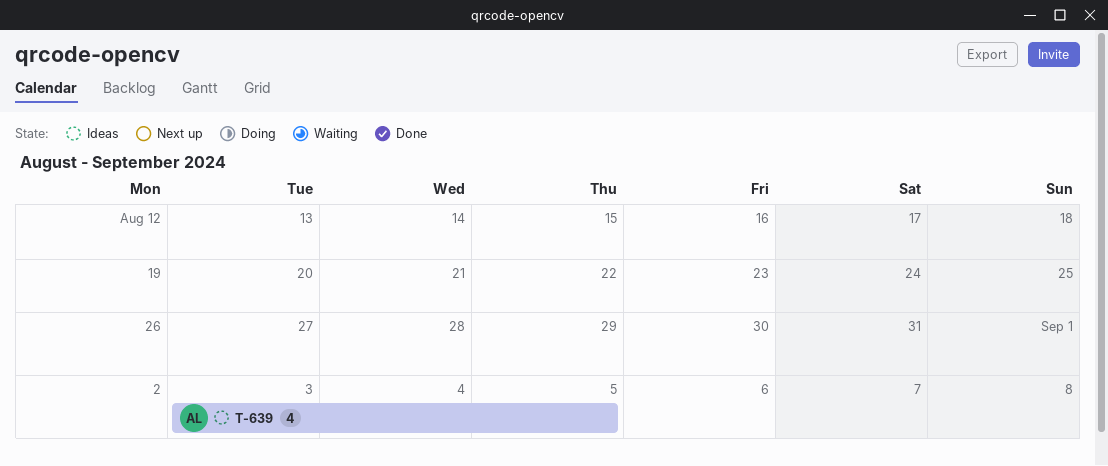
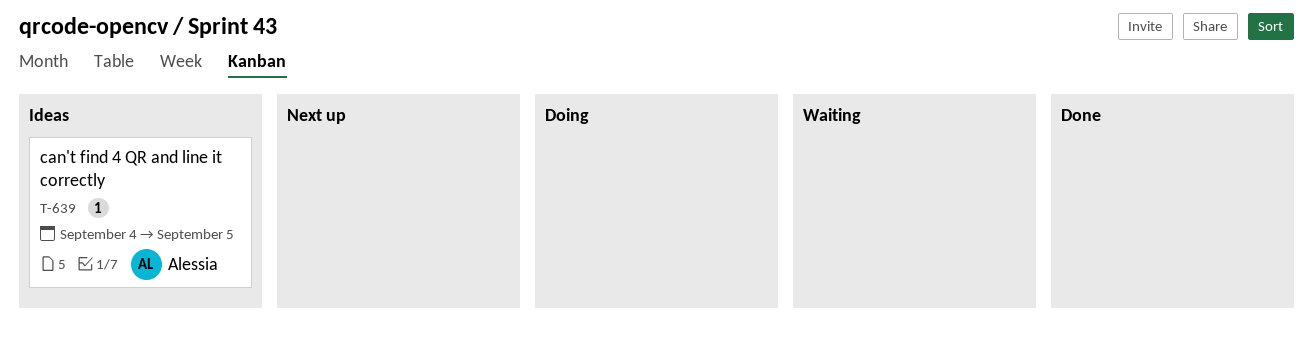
T-639, estimate: 4 -> 1
T-639, start: Sep 3 -> Sep 4

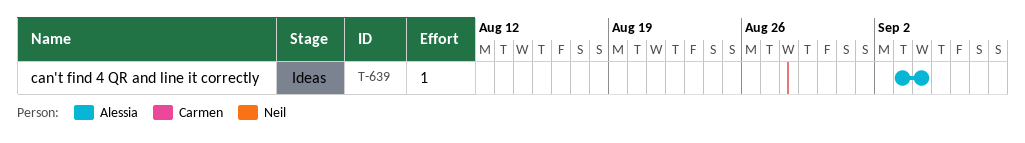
T-639, start: Sep 4 -> Sep 3
T-639, due: Sep 5 -> Sep 4

